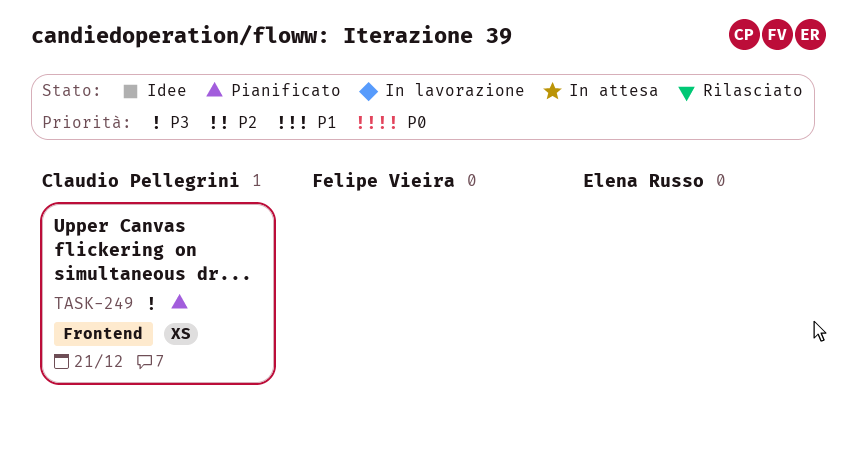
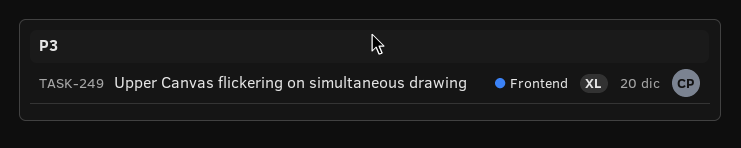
TASK-249, estimate: XS -> XL
TASK-249, due: Dec 21 -> Dec 20

